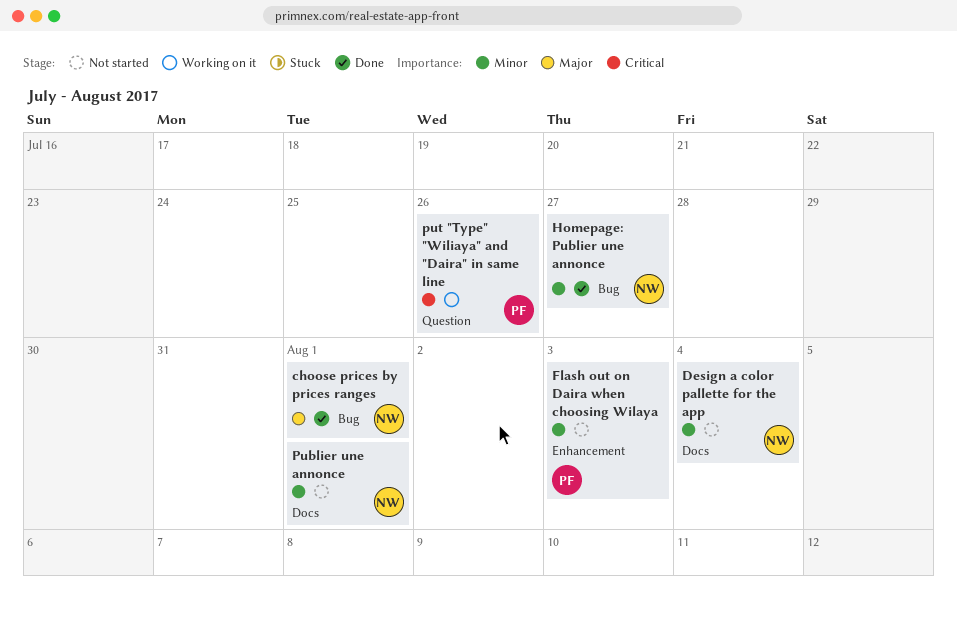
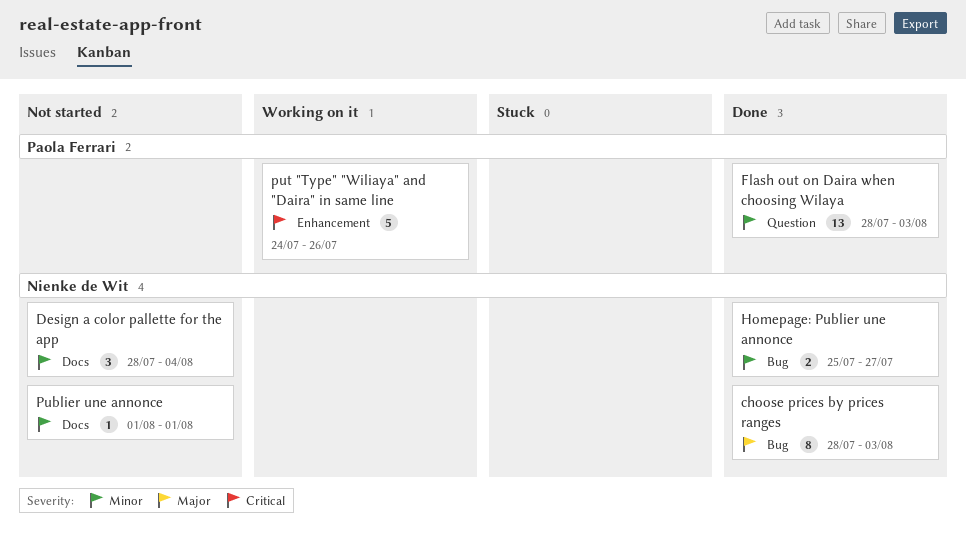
choose prices by prices ranges, due: Aug 1 -> Aug 3
Flash out on Daira when choosing Wilaya, status: Not started -> Done
Flash out on Daira when choosing Wilaya, label: Enhancement -> Question
put "Type" "Wiliaya" and "Daira" in same line, label: Question -> Enhancement

